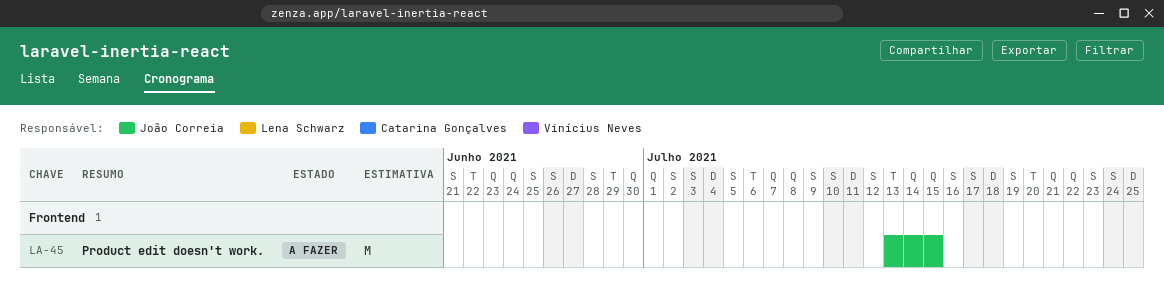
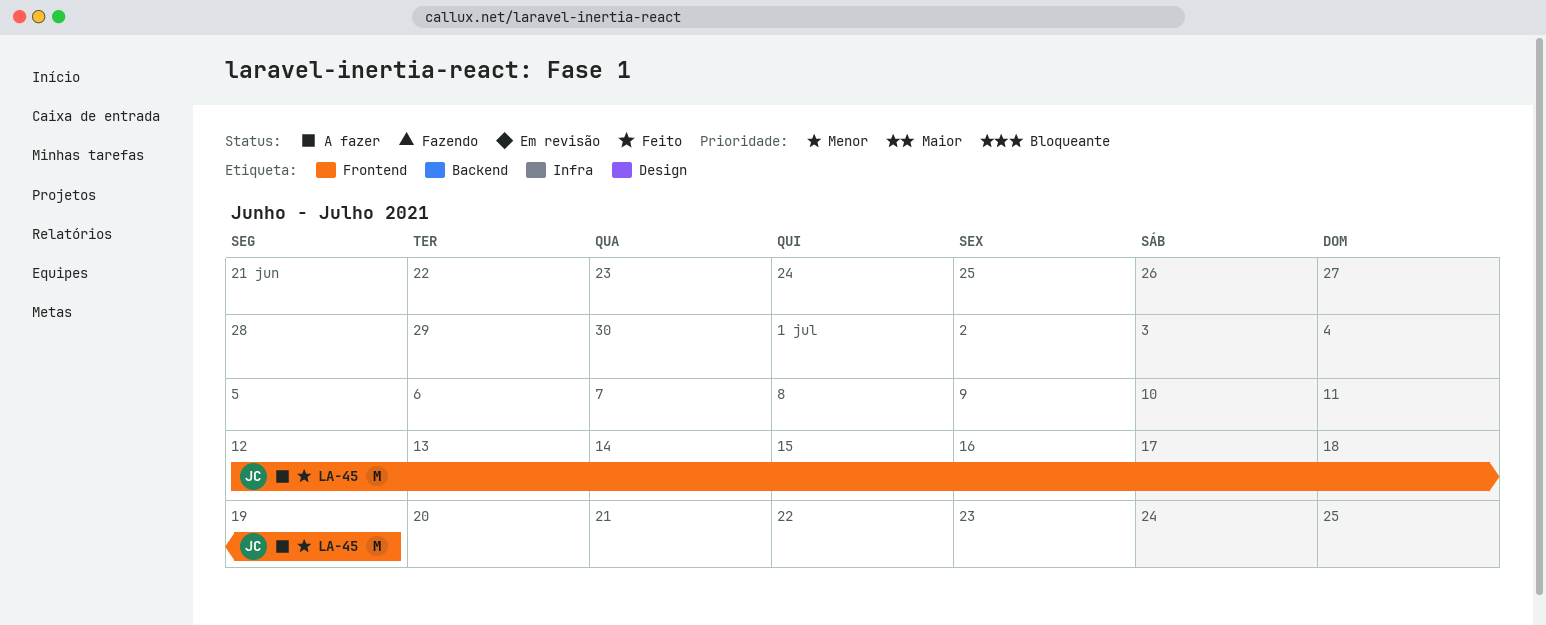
LA-45, start: Jul 13 -> Jul 12
LA-45, due: Jul 15 -> Jul 19

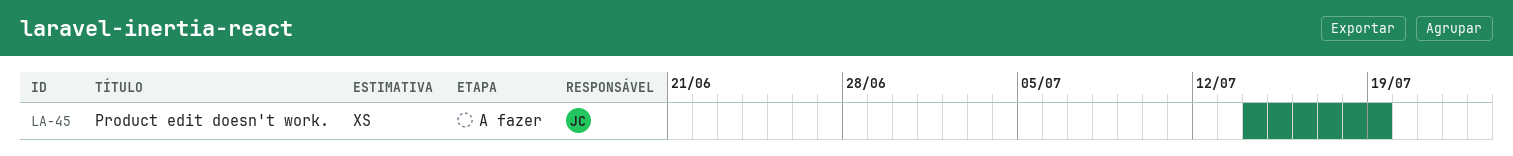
LA-45, estimate: M -> XS
LA-45, start: Jul 12 -> Jul 14

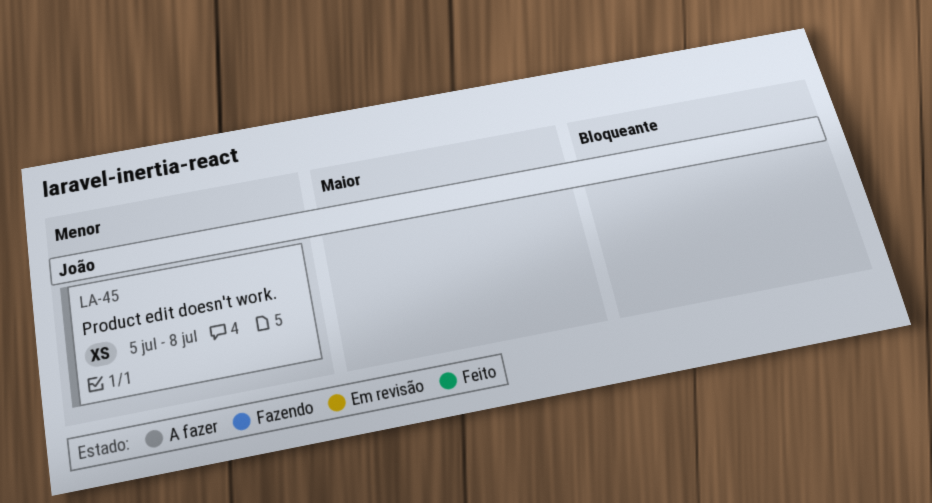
LA-45, start: Jul 14 -> Jul 5
LA-45, due: Jul 19 -> Jul 8

